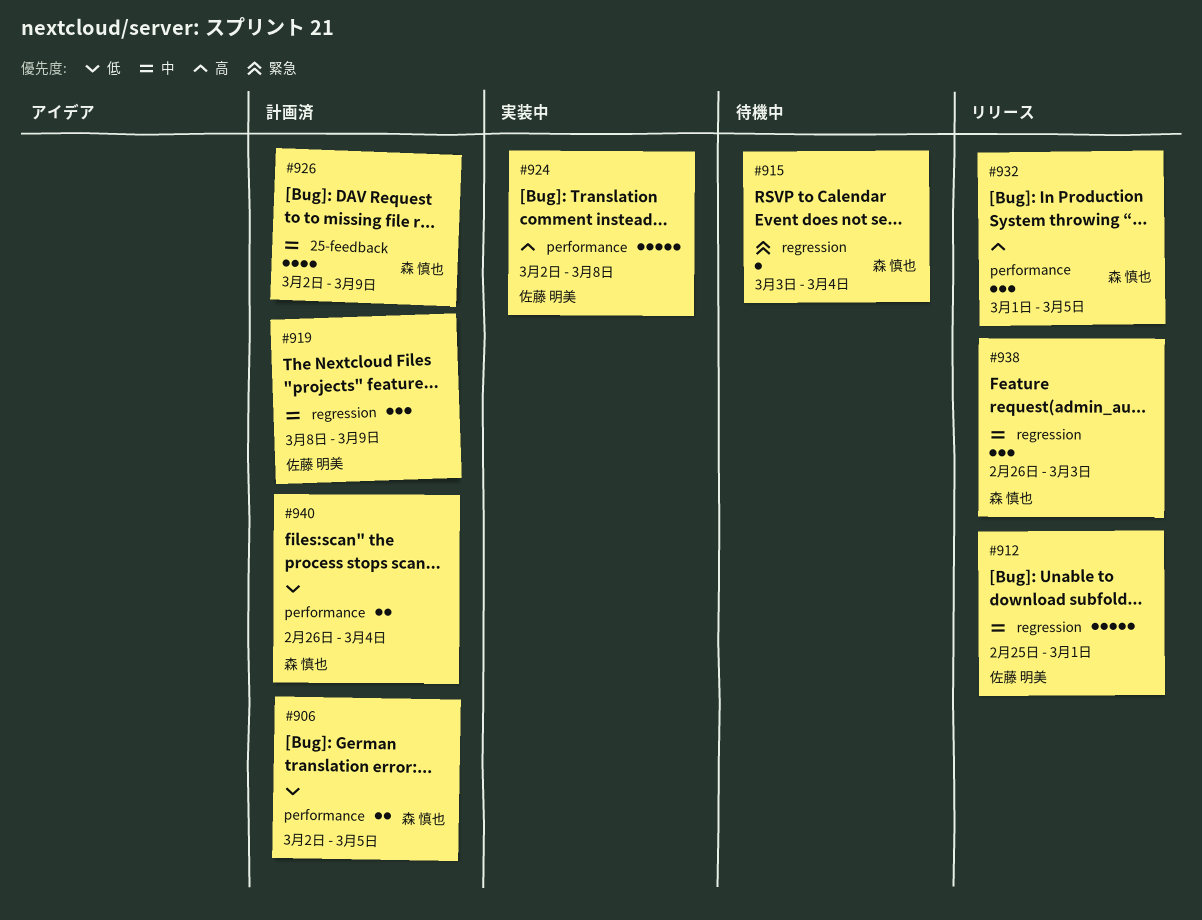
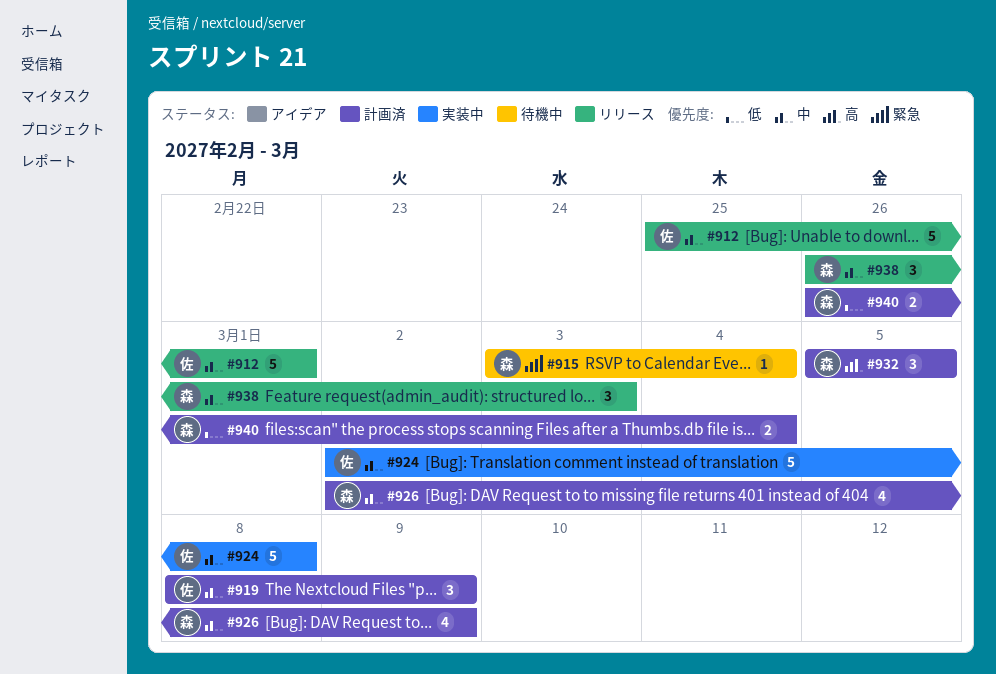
#906: present -> none
#924, priority: 高 -> 中
#932, status: リリース -> 計画済
#932, start: Mar 1 -> Mar 5

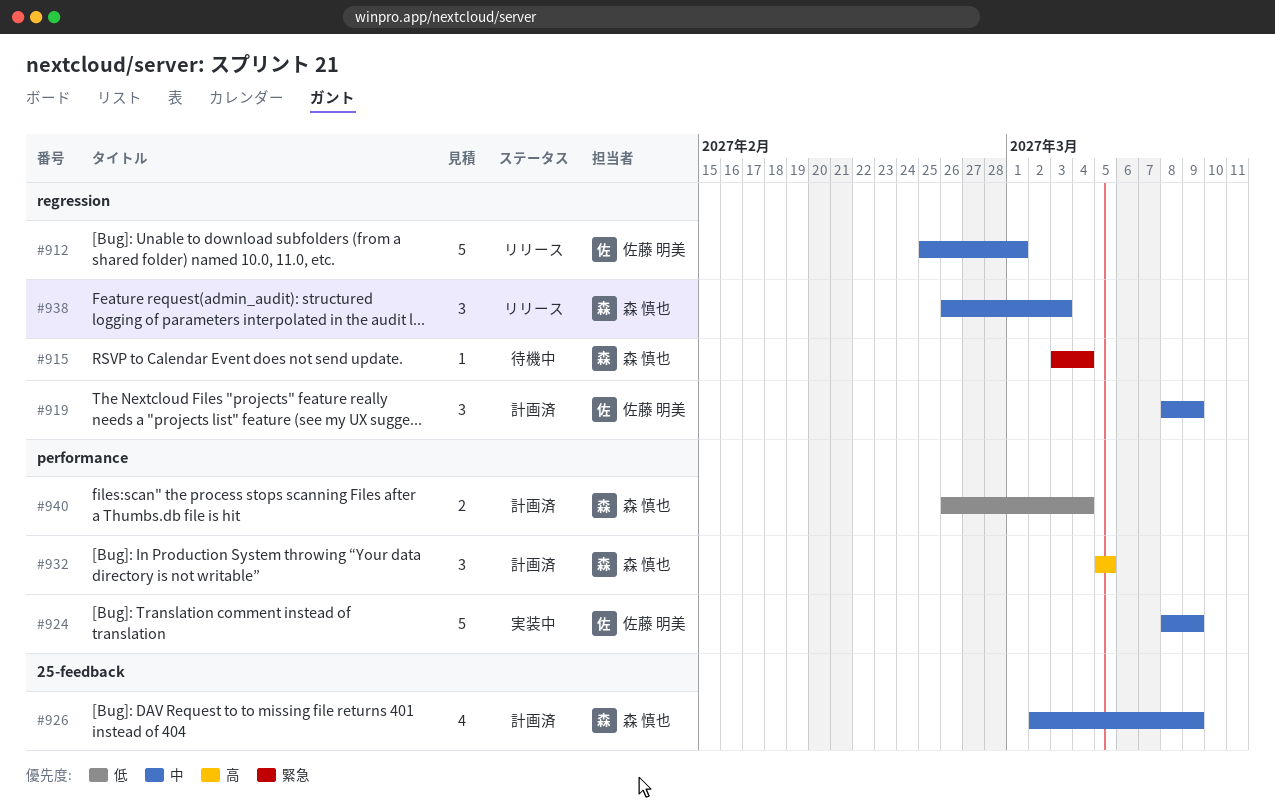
#924, start: Mar 2 -> Mar 8
#924, due: Mar 8 -> Mar 9

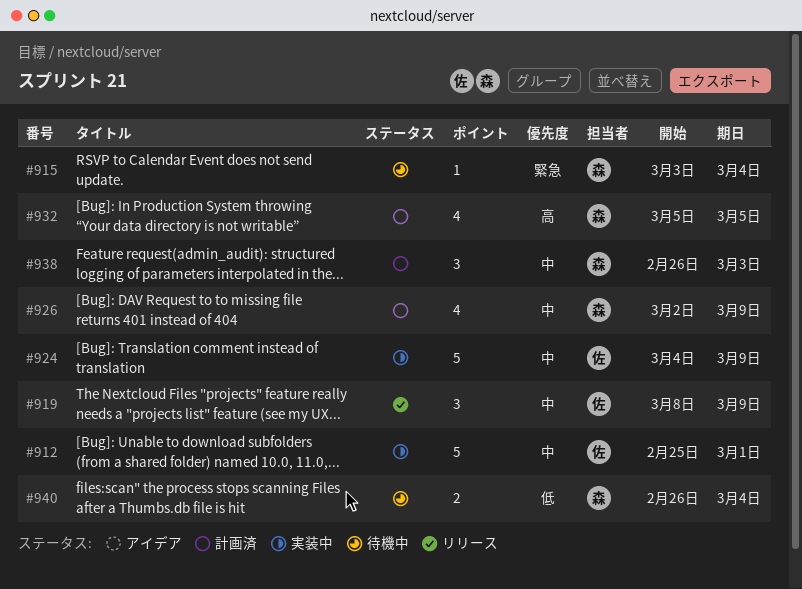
#912, status: リリース -> 実装中
#919, status: 計画済 -> リリース
#924, start: Mar 8 -> Mar 4
#932, estimate: 3 -> 4
#938, status: リリース -> 計画済
#940, status: 計画済 -> 待機中

